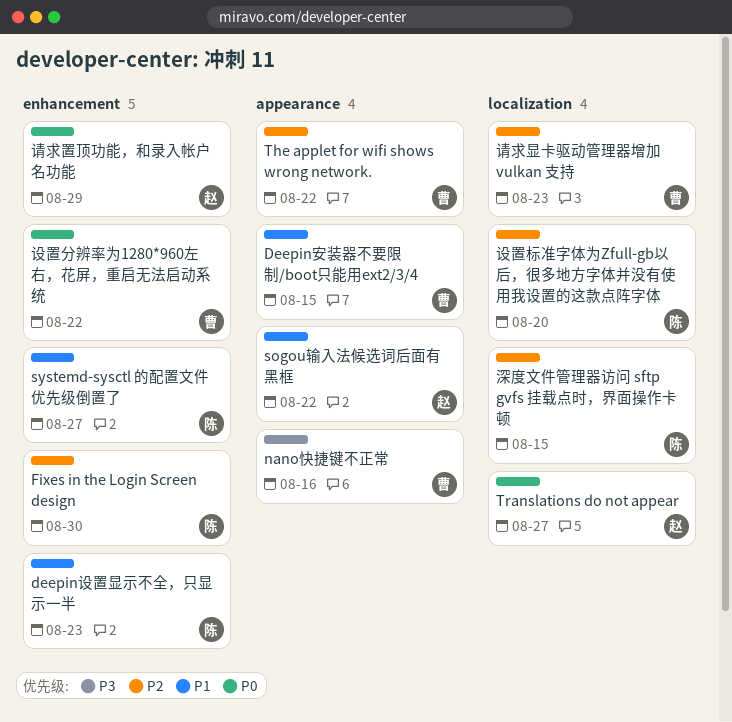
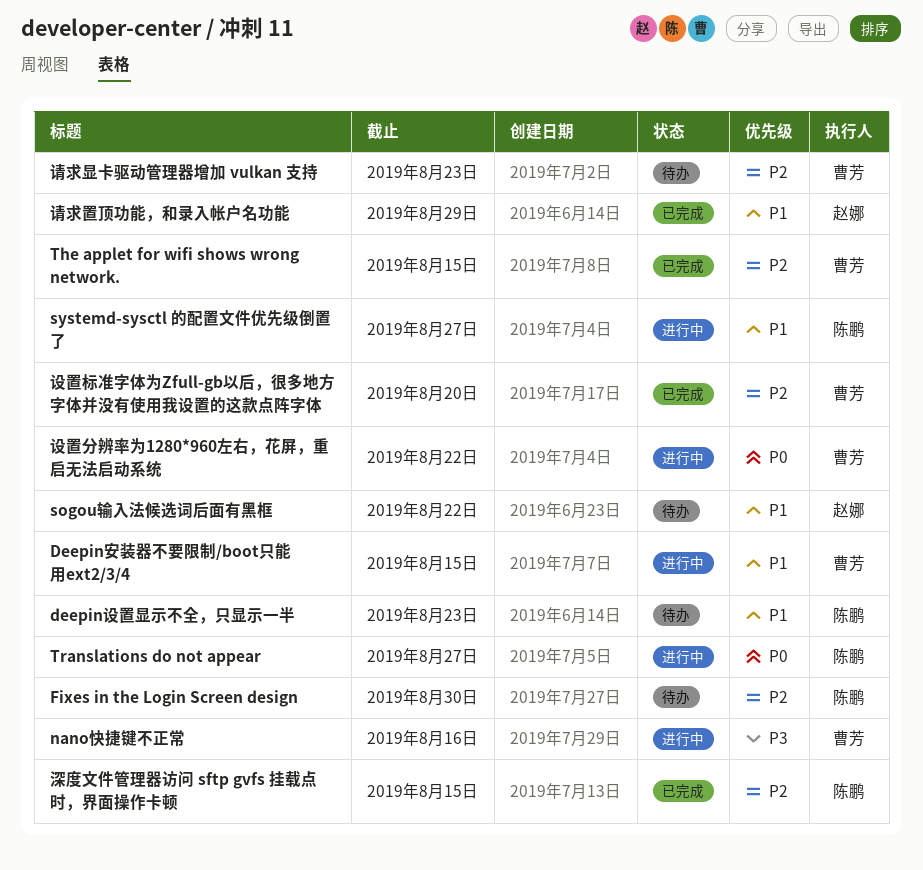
The applet for wifi shows wrong network., due: Aug 22 -> Aug 15
Translations do not appear, owner: 赵娜 -> 陈鹏
设置标准字体为Zfull-gb以后，很多地方字体并没有使用我设置的这款点阵字体, owner: 陈鹏 -> 曹芳
请求置顶功能，和录入帐户名功能, priority: P0 -> P1

